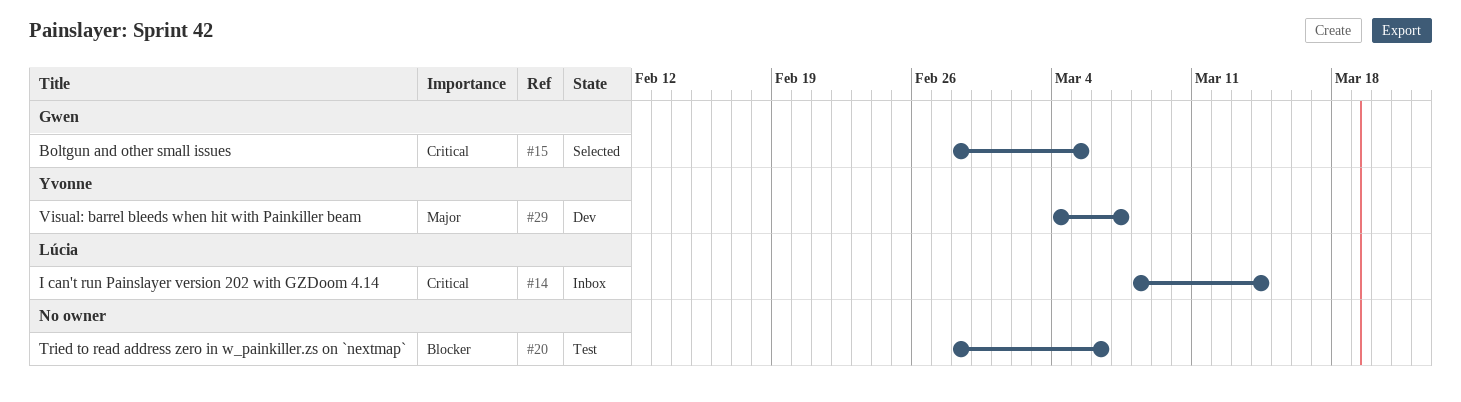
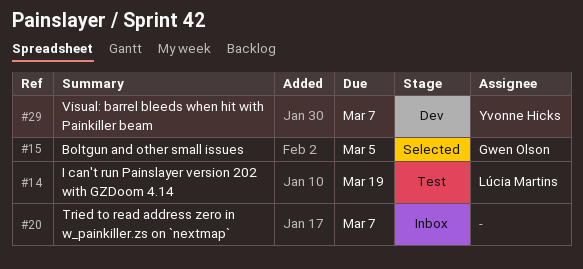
#14, status: Inbox -> Test
#14, due: Mar 14 -> Mar 19
#20, status: Test -> Inbox
#20, due: Mar 6 -> Mar 7

